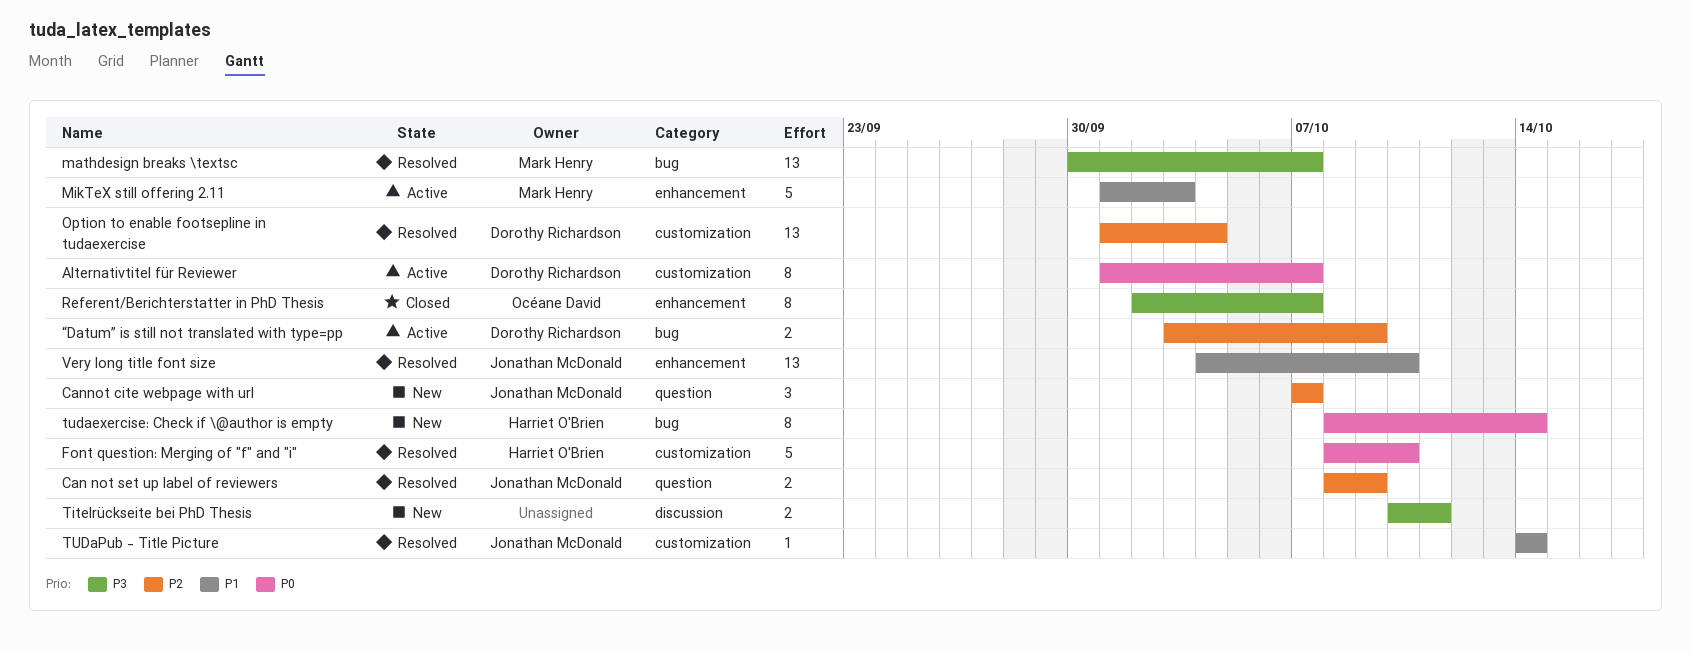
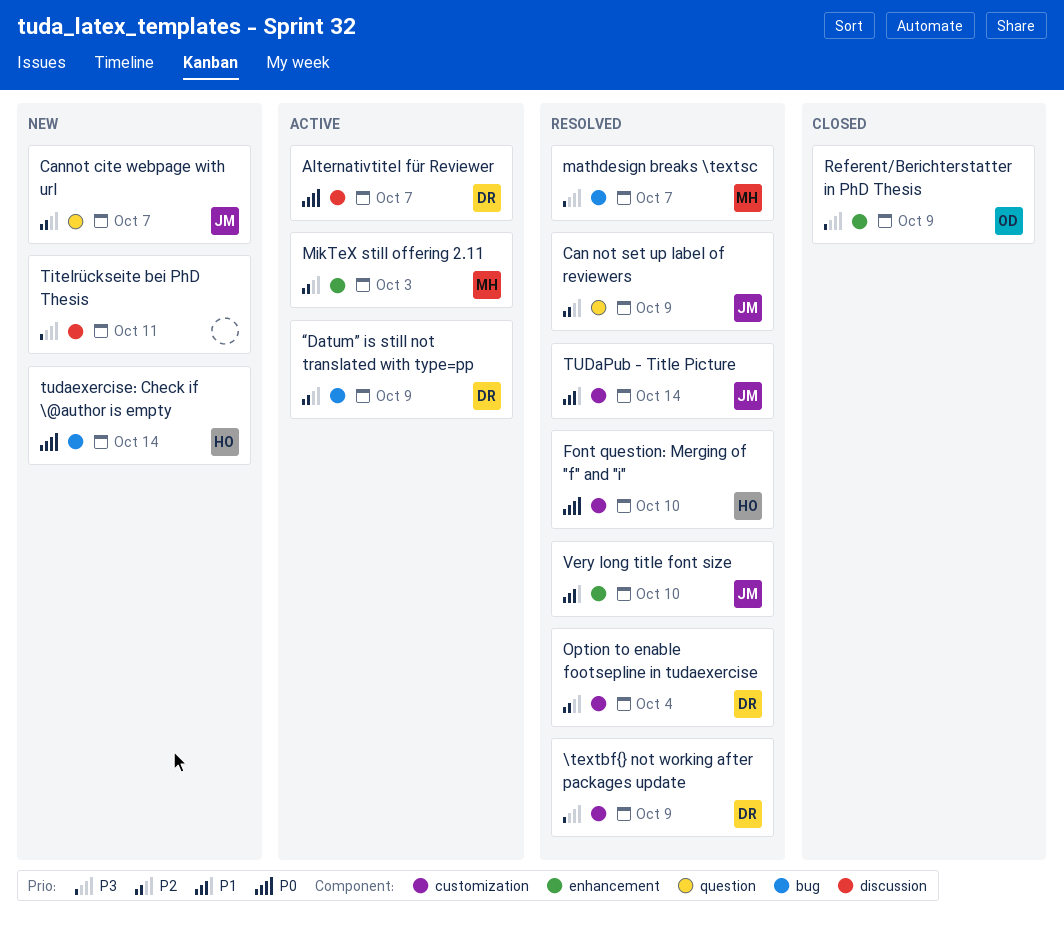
\textbf{} not working after packages update: none -> present
Alternativtitel für Reviewer, label: customization -> discussion
MikTeX still offering 2.11, priority: P1 -> P2
Referent/Berichterstatter in PhD Thesis, due: Oct 7 -> Oct 9

